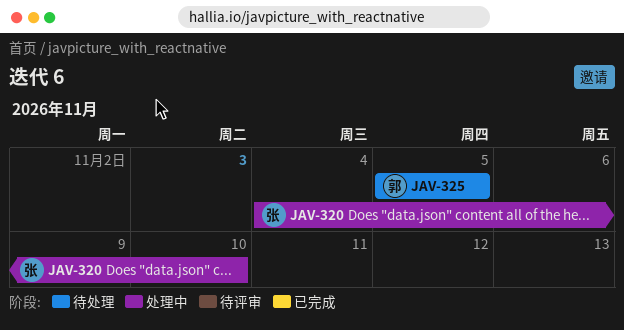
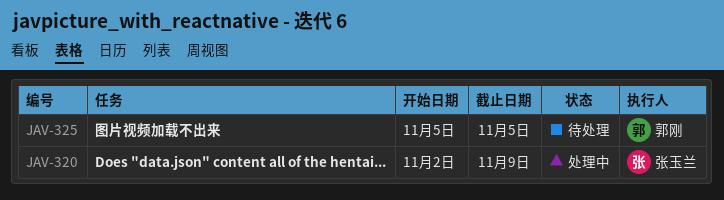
JAV-320, start: Nov 4 -> Nov 2
JAV-320, due: Nov 10 -> Nov 9

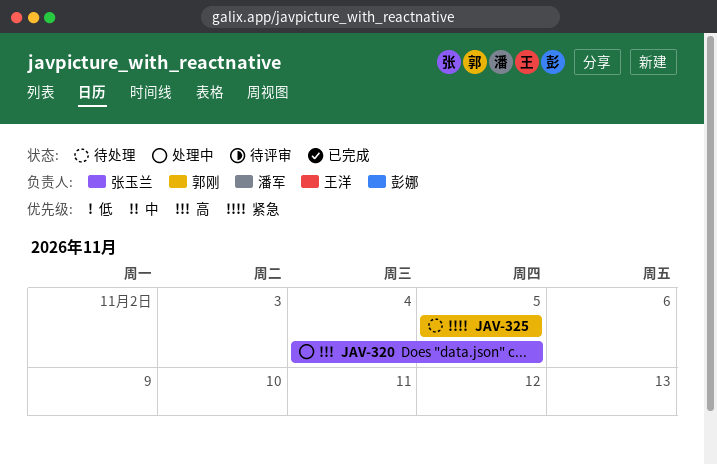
JAV-320, start: Nov 2 -> Nov 4
JAV-320, due: Nov 9 -> Nov 5

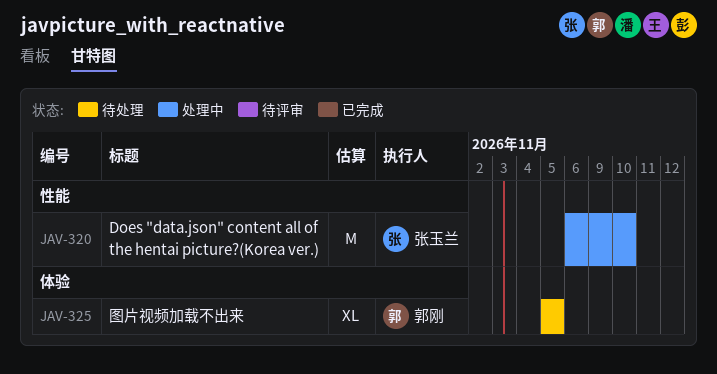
JAV-320, start: Nov 4 -> Nov 6
JAV-320, due: Nov 5 -> Nov 10

